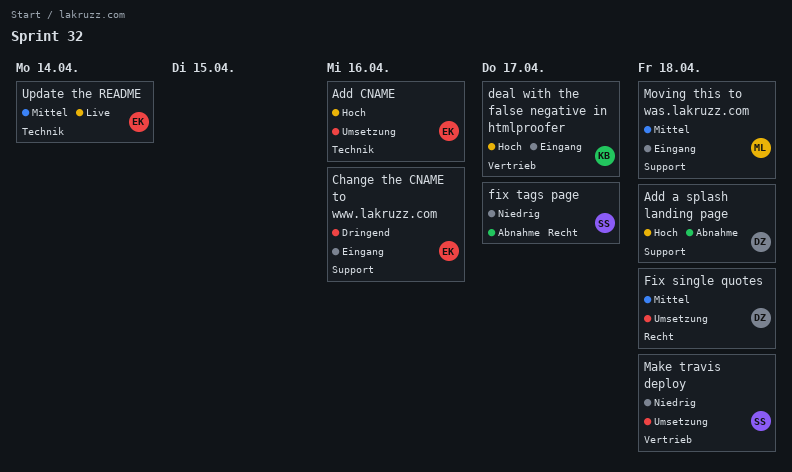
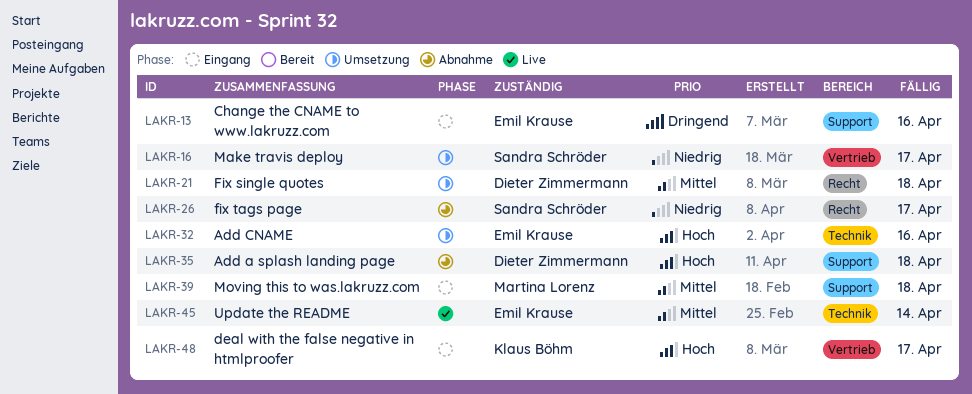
Make travis deploy, due: Apr 18 -> Apr 17

